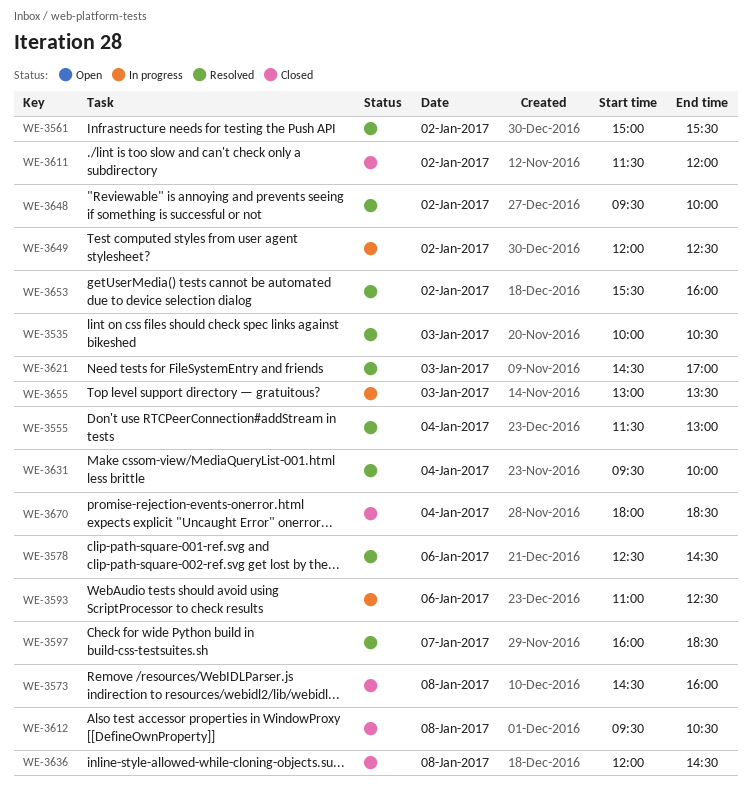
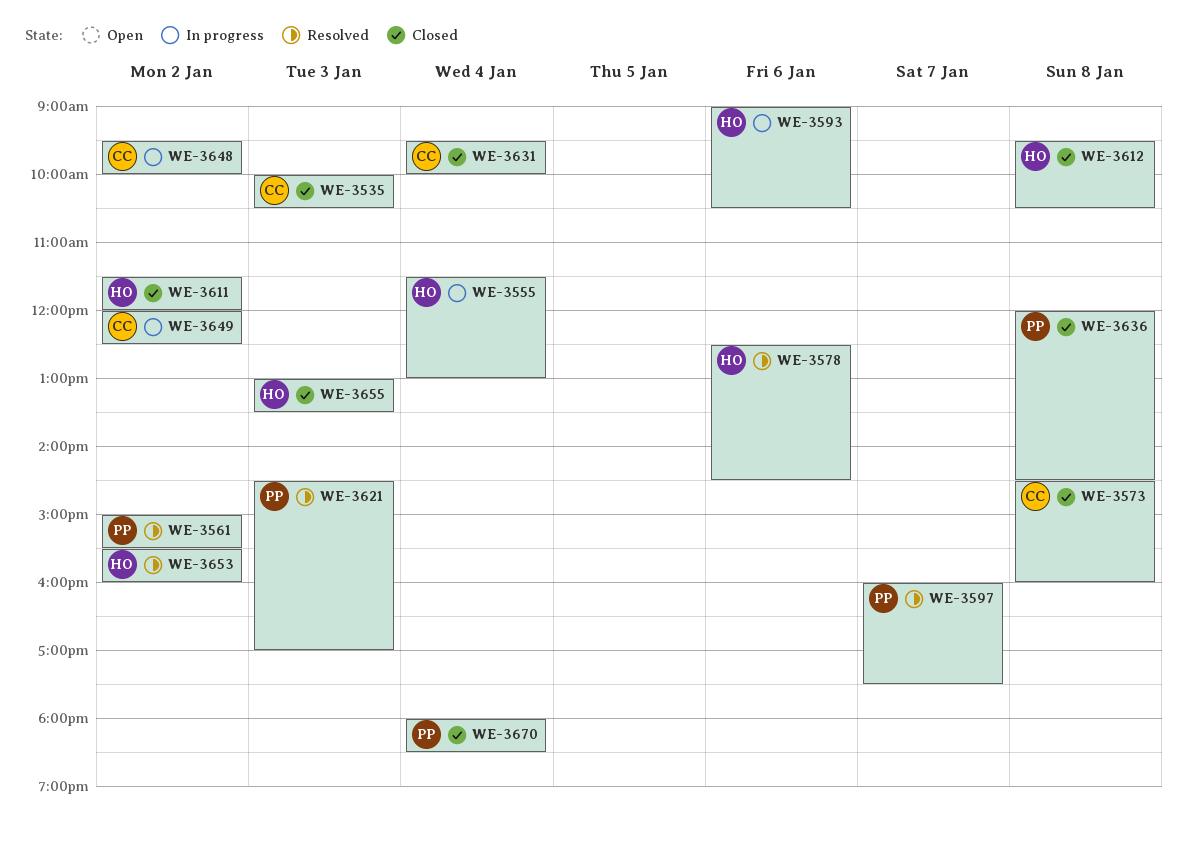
WE-3535, status: Resolved -> Closed
WE-3555, status: Resolved -> In progress
WE-3593, begins: 11:00 -> 09:00
WE-3593, ends: 12:30 -> 10:30
WE-3597, ends: 18:30 -> 17:30
WE-3631, status: Resolved -> Closed
WE-3648, status: Resolved -> In progress
WE-3655, status: In progress -> Closed

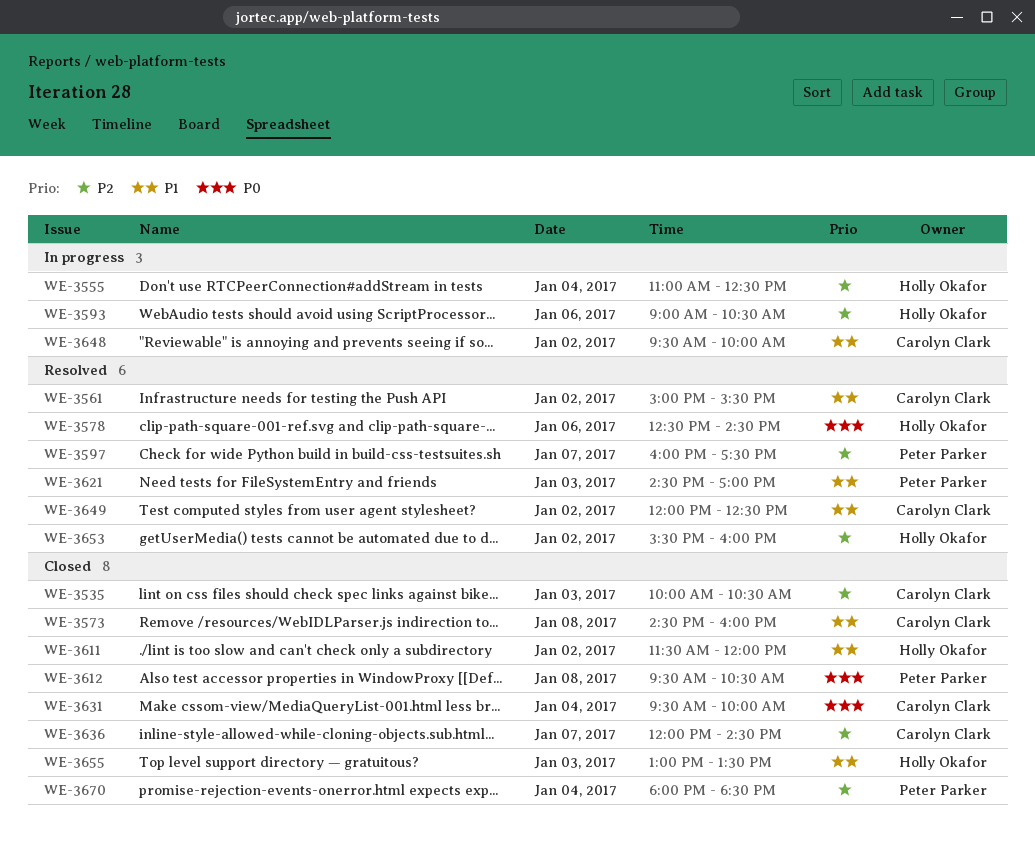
WE-3555, begins: 11:30 -> 11:00
WE-3555, ends: 13:00 -> 12:30
WE-3561, owner: Peter Parker -> Carolyn Clark
WE-3612, owner: Holly Okafor -> Peter Parker
WE-3636, owner: Peter Parker -> Carolyn Clark
WE-3636, day: Jan 8 -> Jan 7
WE-3649, status: In progress -> Resolved

